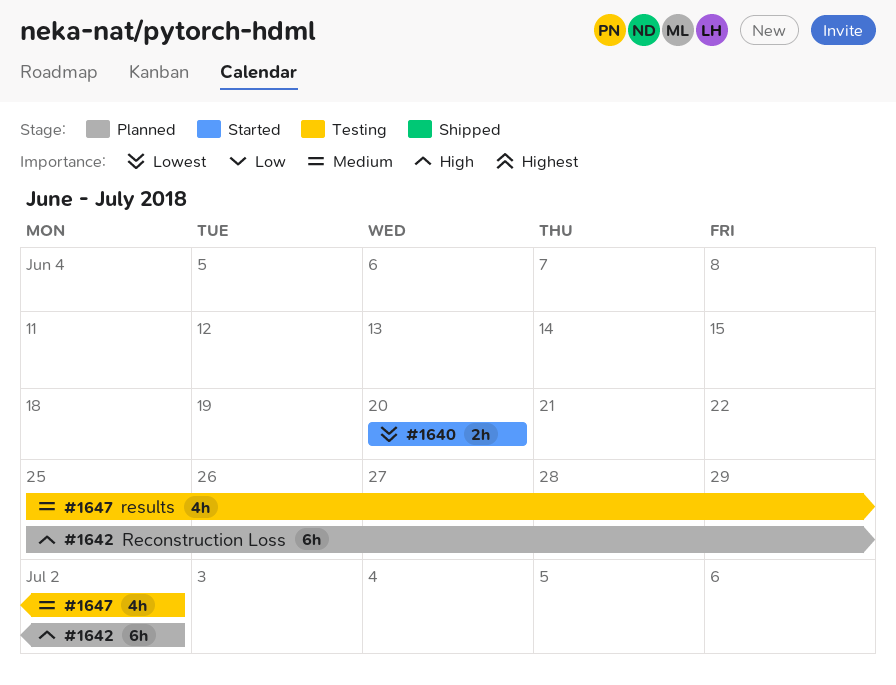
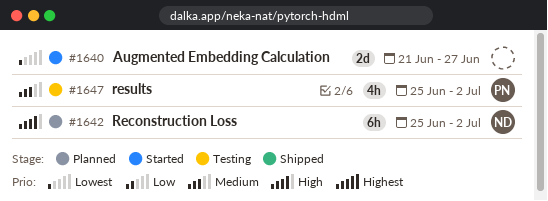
#1640, estimate: 2h -> 2d
#1640, start: Jun 20 -> Jun 21
#1640, due: Jun 20 -> Jun 27

